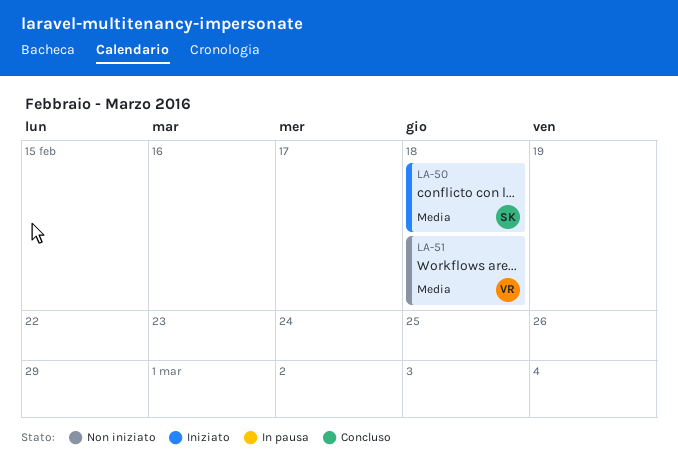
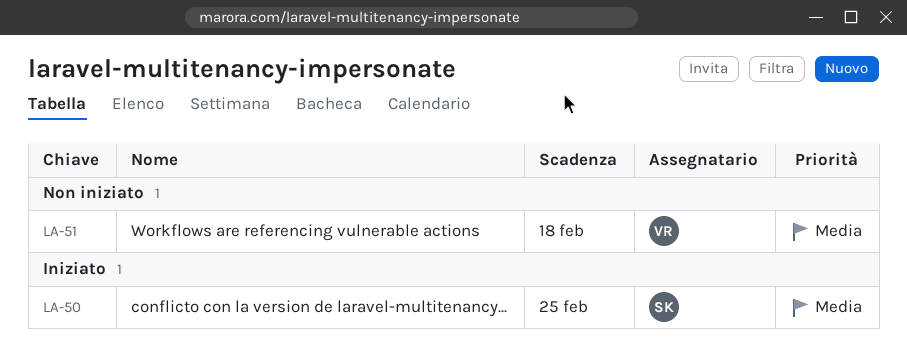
LA-50, due: Feb 18 -> Feb 25

